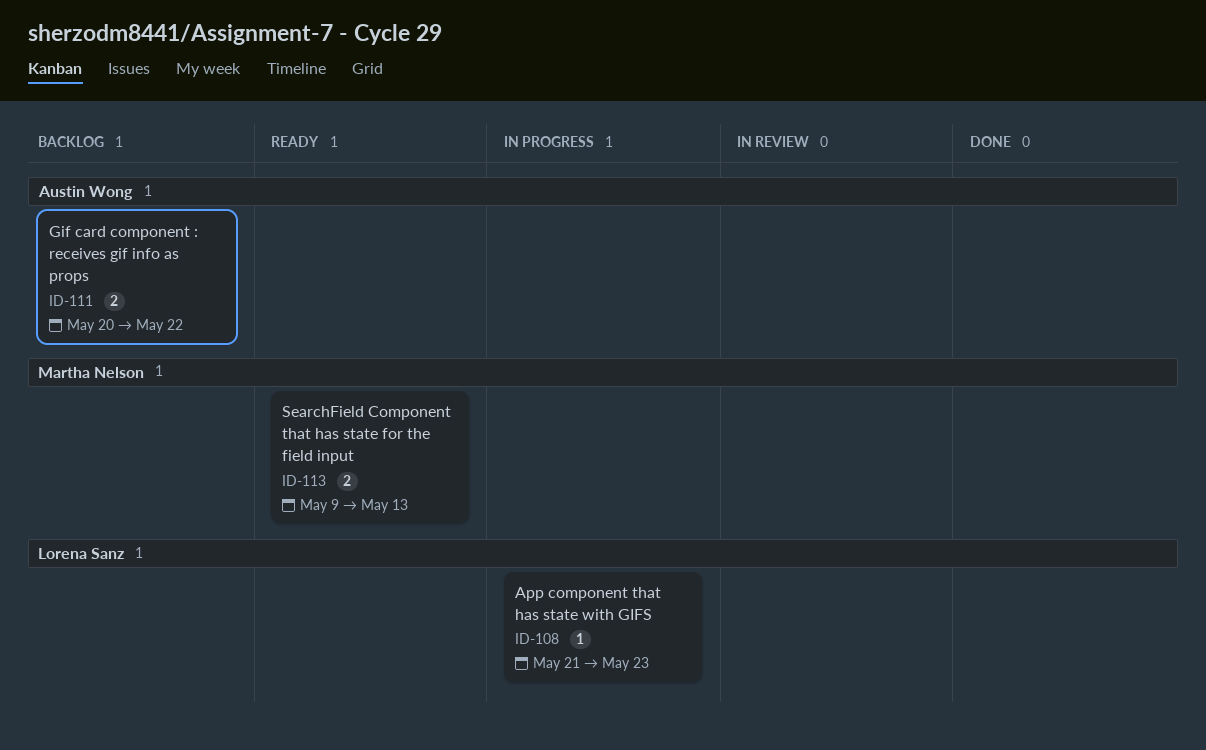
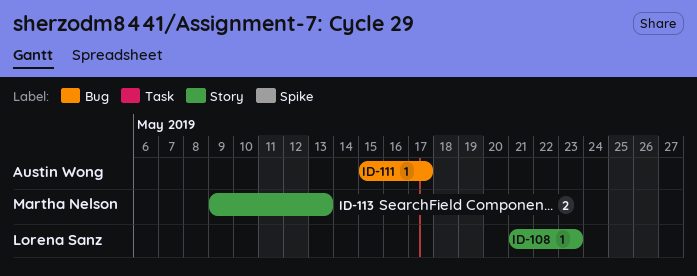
ID-111, estimate: 2 -> 1
ID-111, start: May 20 -> May 15
ID-111, due: May 22 -> May 17

